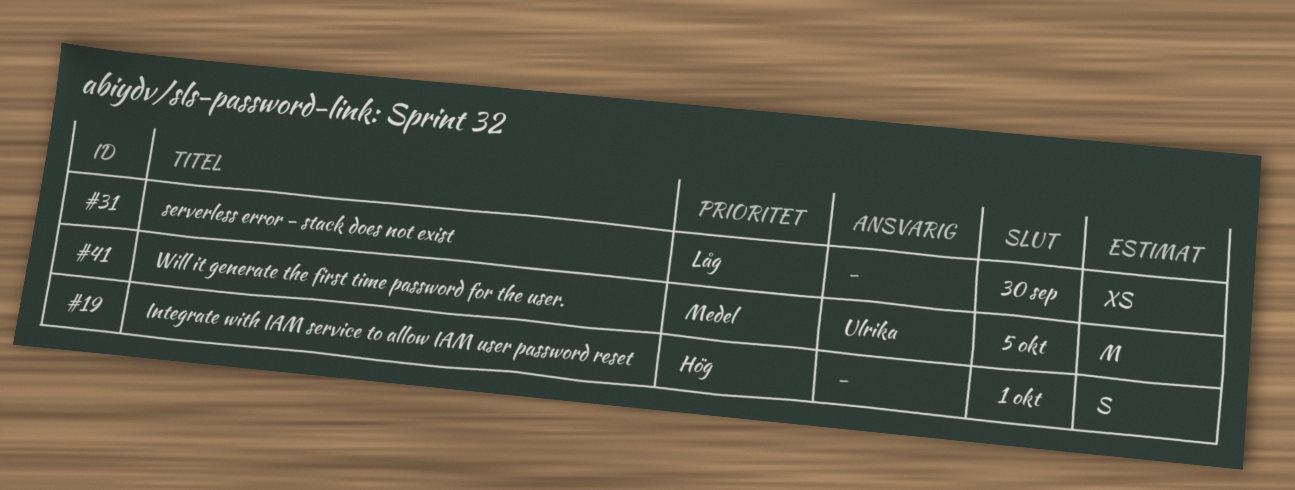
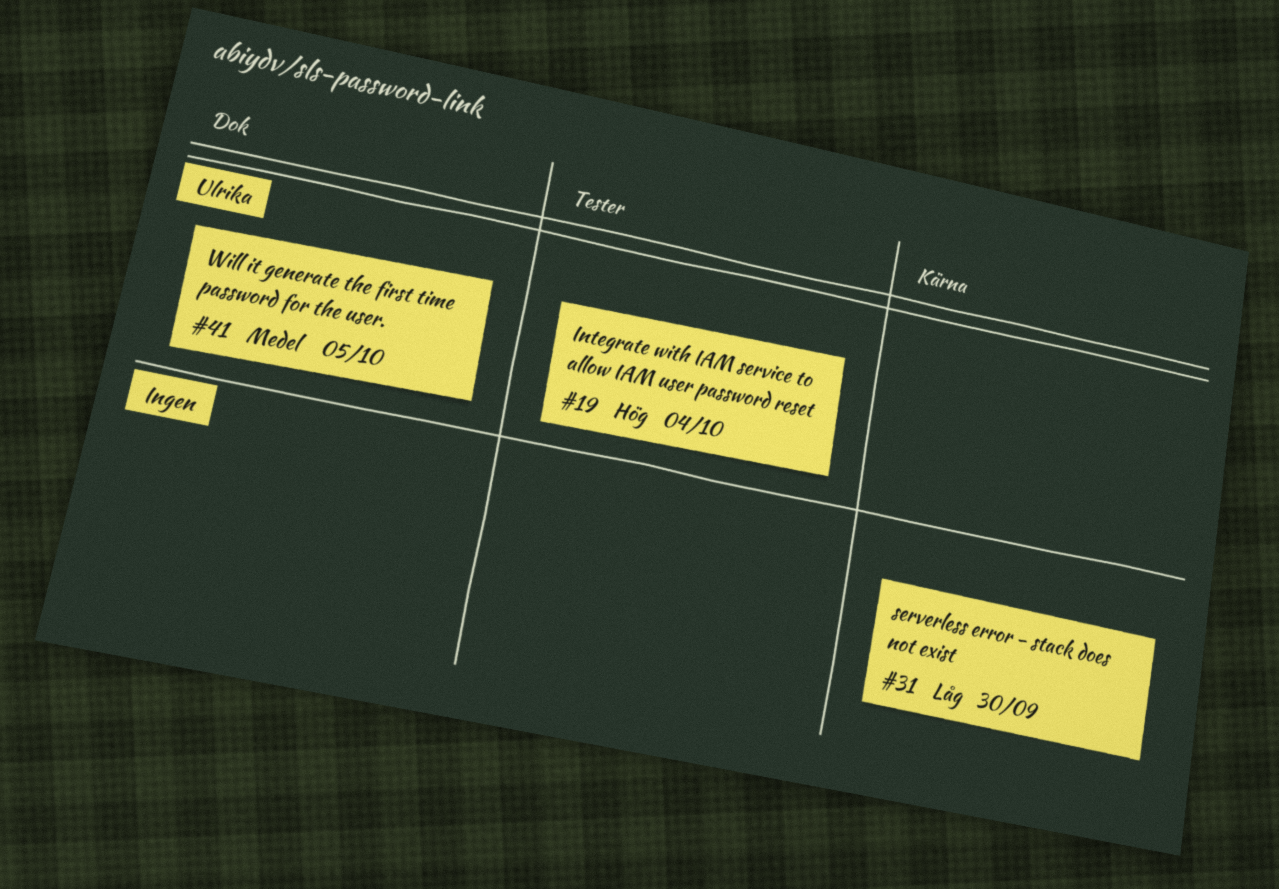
#19, owner: none -> Ulrika
#19, due: Oct 1 -> Oct 4

